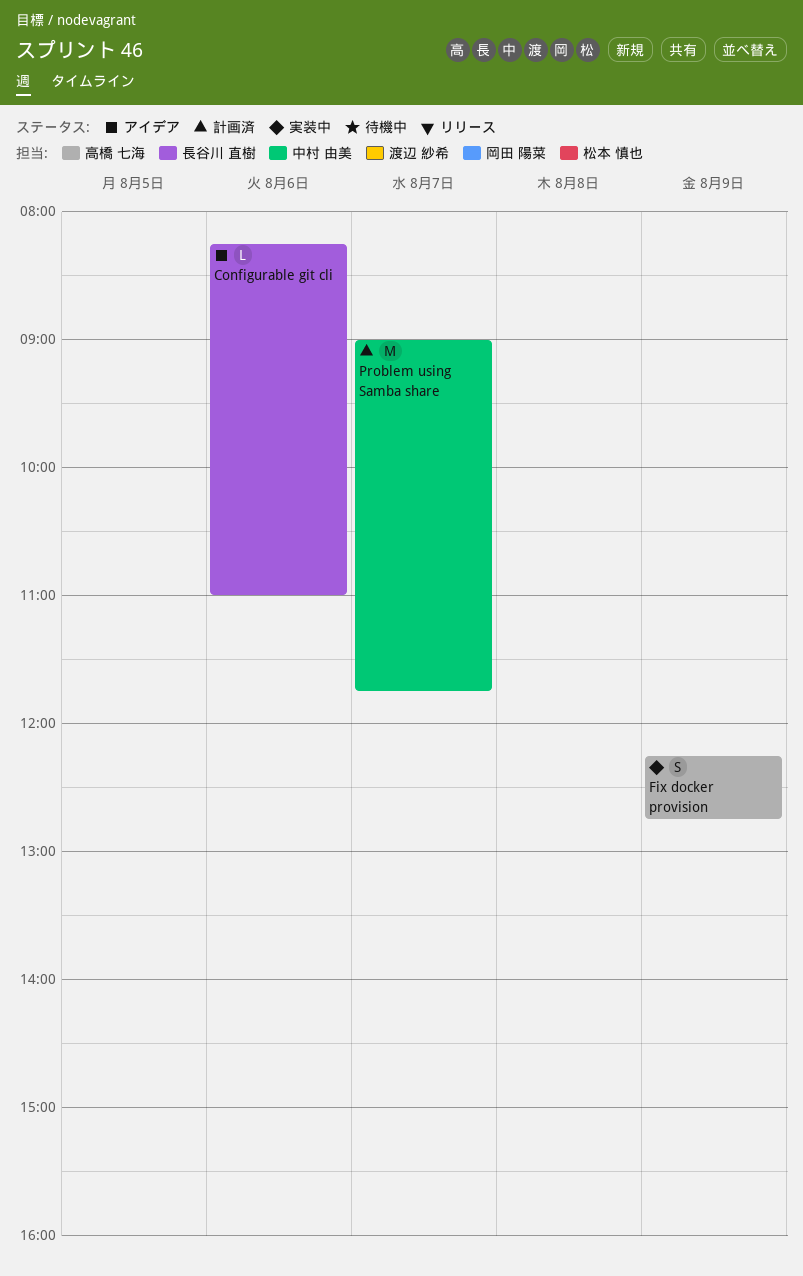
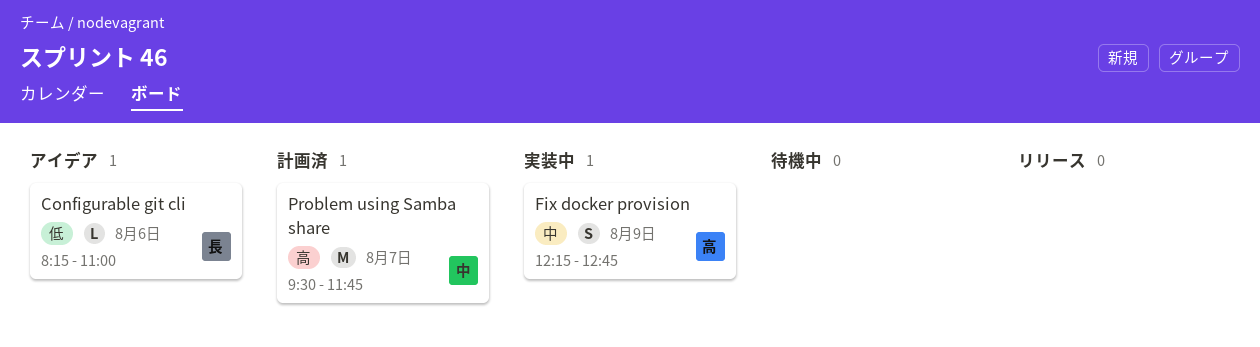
Problem using Samba share, begins: 09:00 -> 09:30

